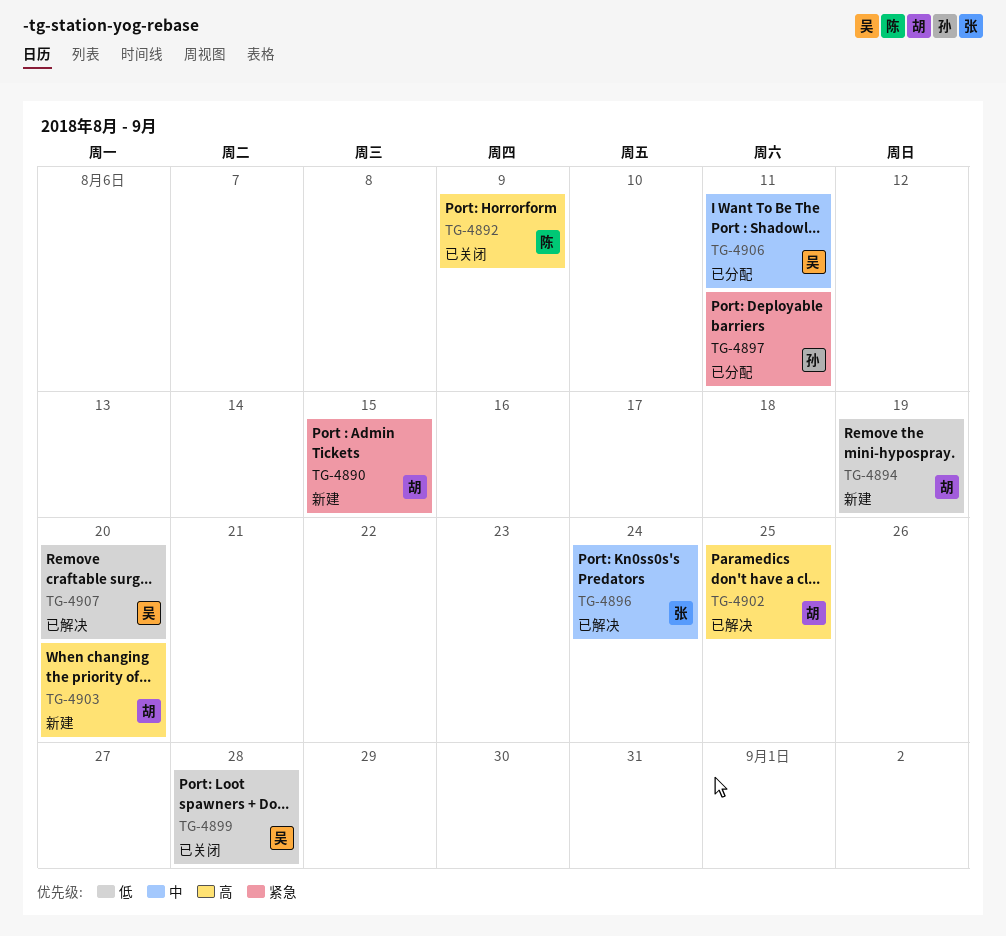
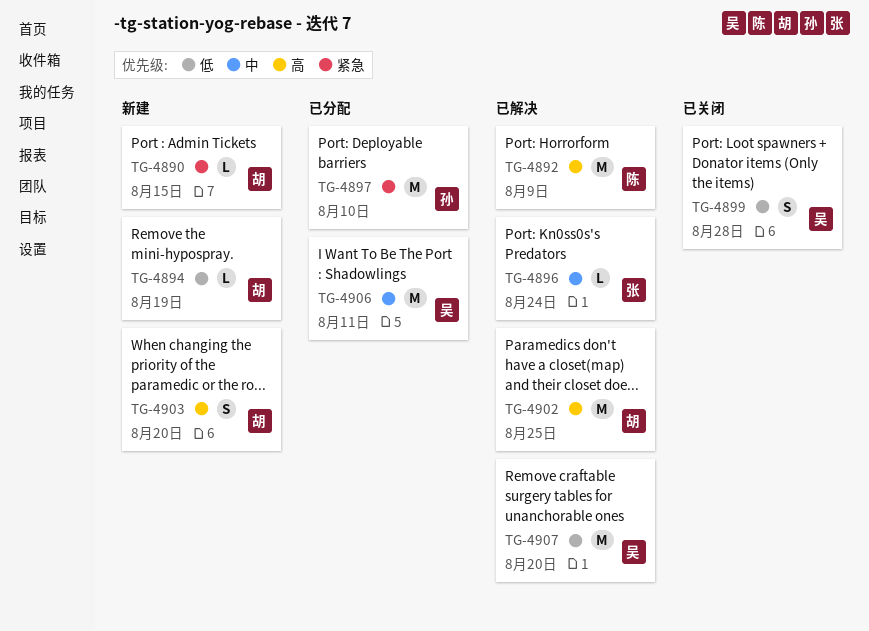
TG-4892, status: 已关闭 -> 已解决
TG-4897, due: Aug 11 -> Aug 10

